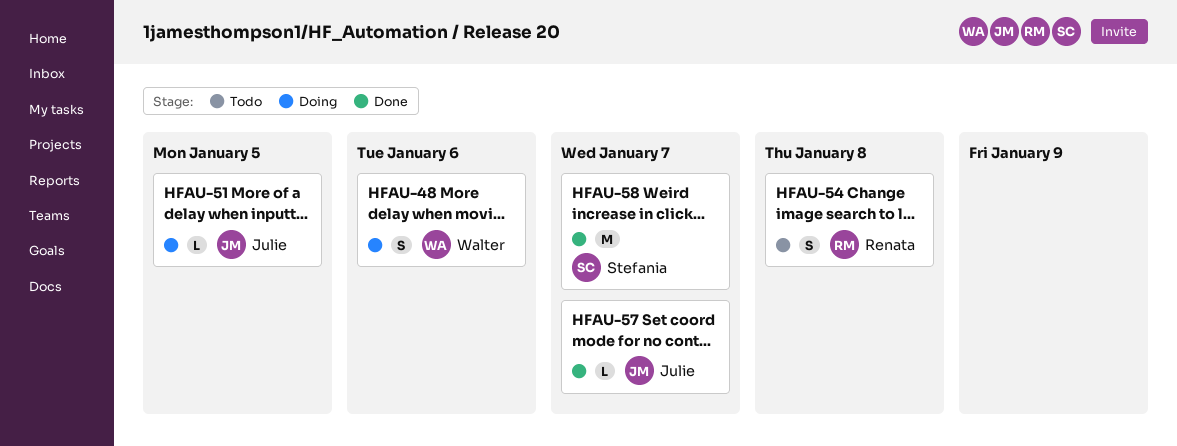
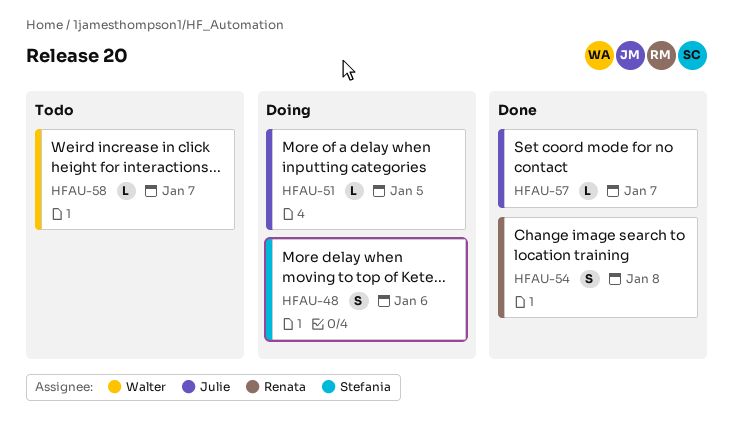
HFAU-48, owner: Walter -> Stefania
HFAU-54, status: Todo -> Done
HFAU-58, status: Done -> Todo
HFAU-58, owner: Stefania -> Walter
HFAU-58, estimate: M -> L

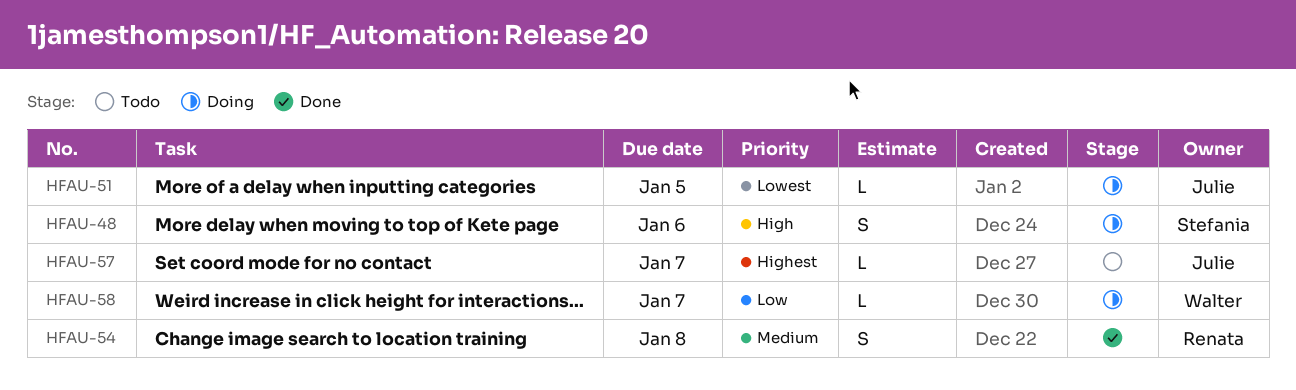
HFAU-57, status: Done -> Todo
HFAU-58, status: Todo -> Doing

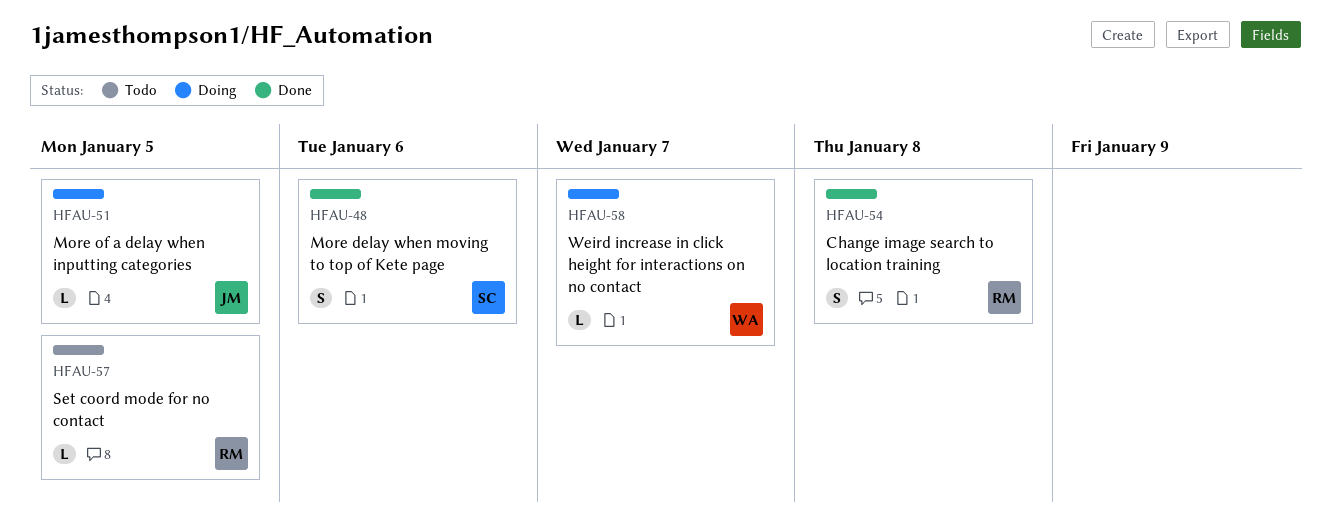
HFAU-48, status: Doing -> Done
HFAU-57, owner: Julie -> Renata
HFAU-57, due: Jan 7 -> Jan 5

